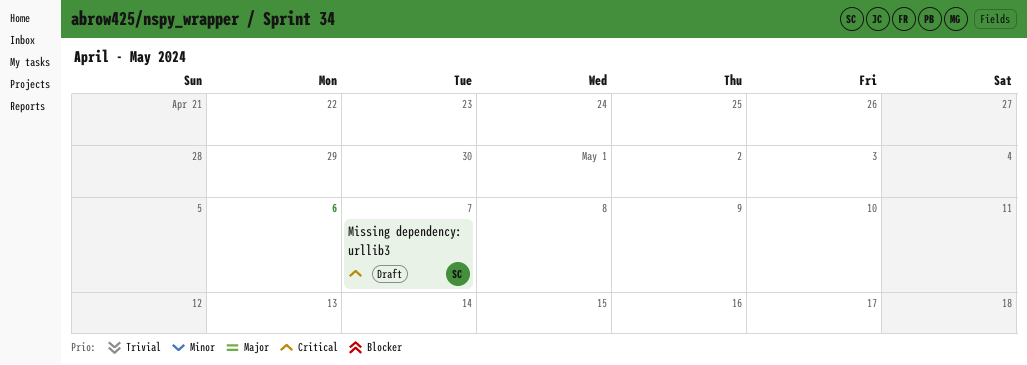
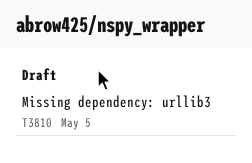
Missing dependency: urllib3, due: May 7 -> May 5

